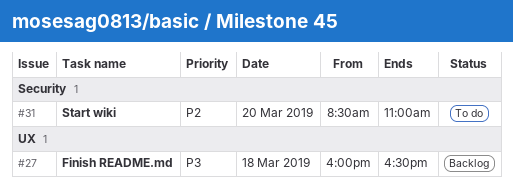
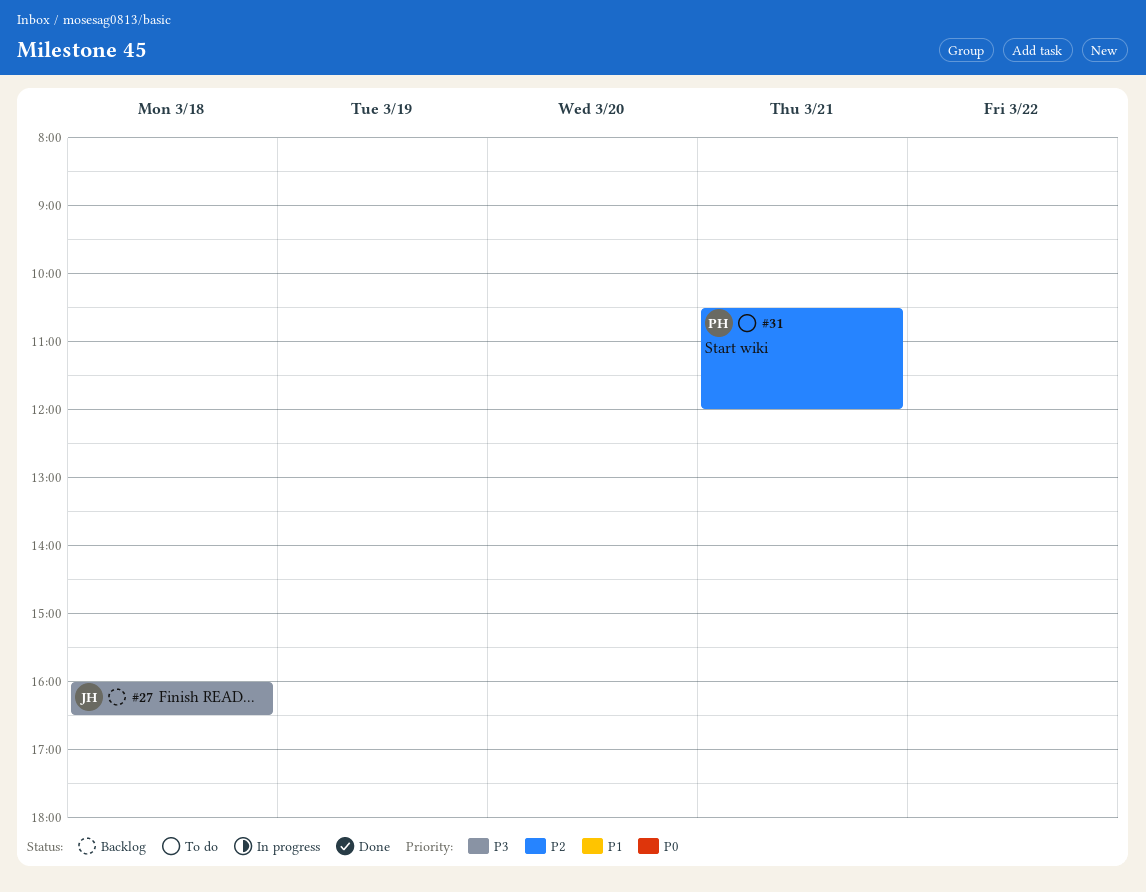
#31, day: Mar 20 -> Mar 21
#31, begins: 08:30 -> 10:30
#31, ends: 11:00 -> 12:00

